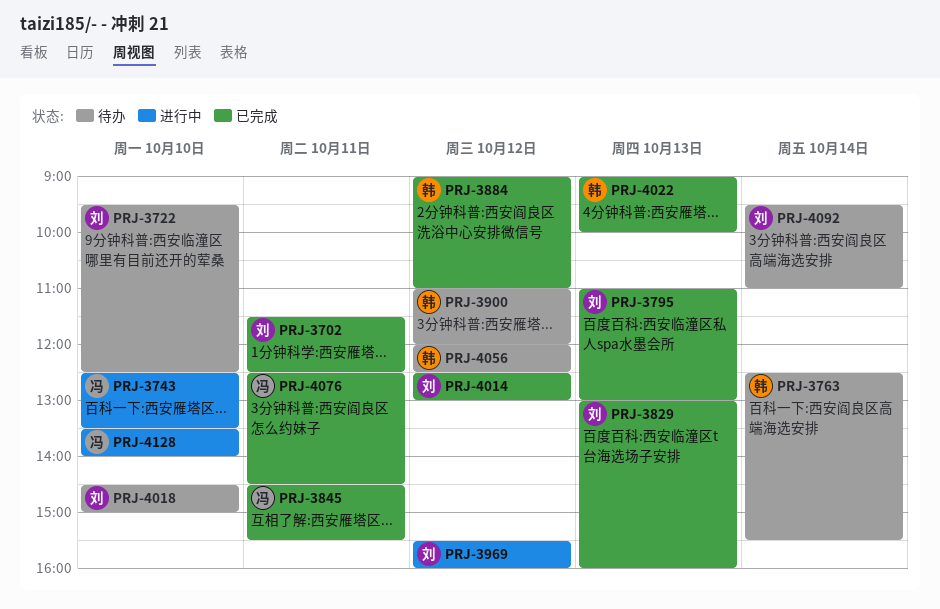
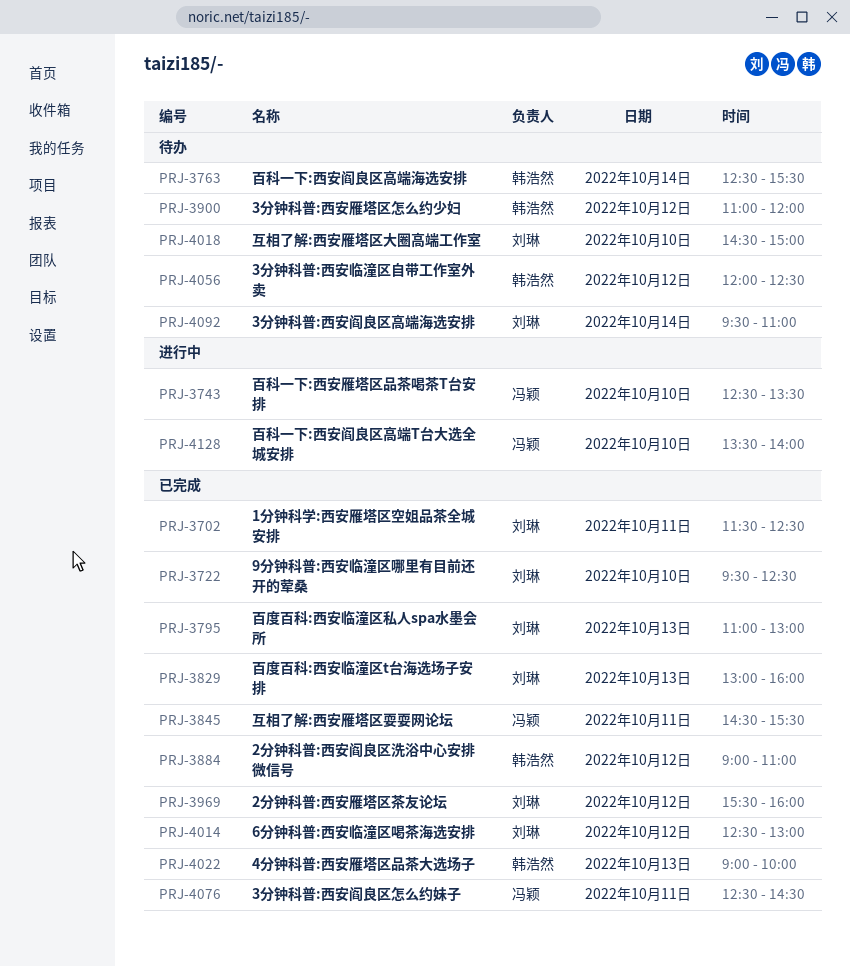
PRJ-3722, status: 待办 -> 已完成
PRJ-3969, status: 进行中 -> 已完成

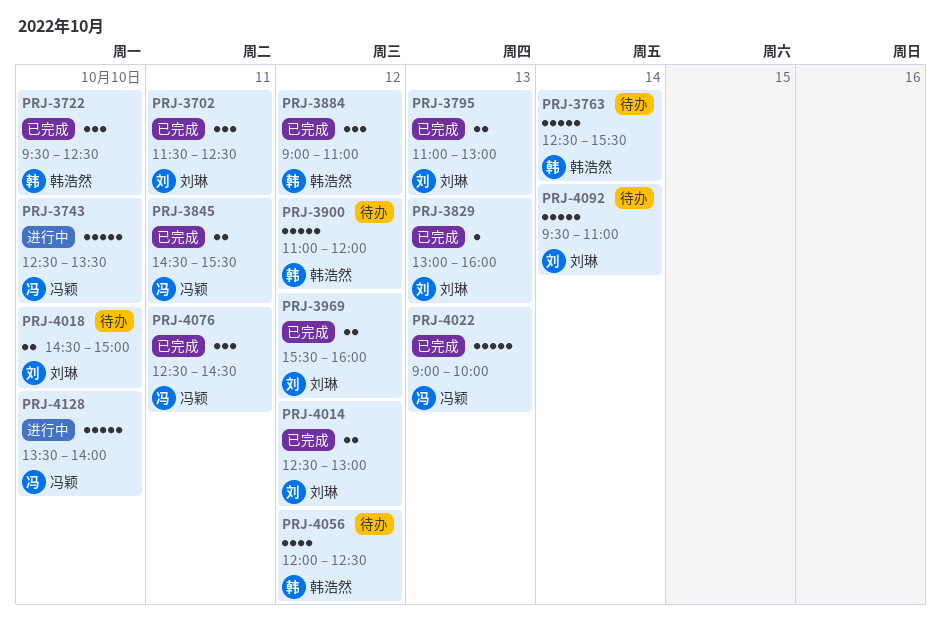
PRJ-3722, owner: 刘琳 -> 韩浩然
PRJ-4022, owner: 韩浩然 -> 冯颖

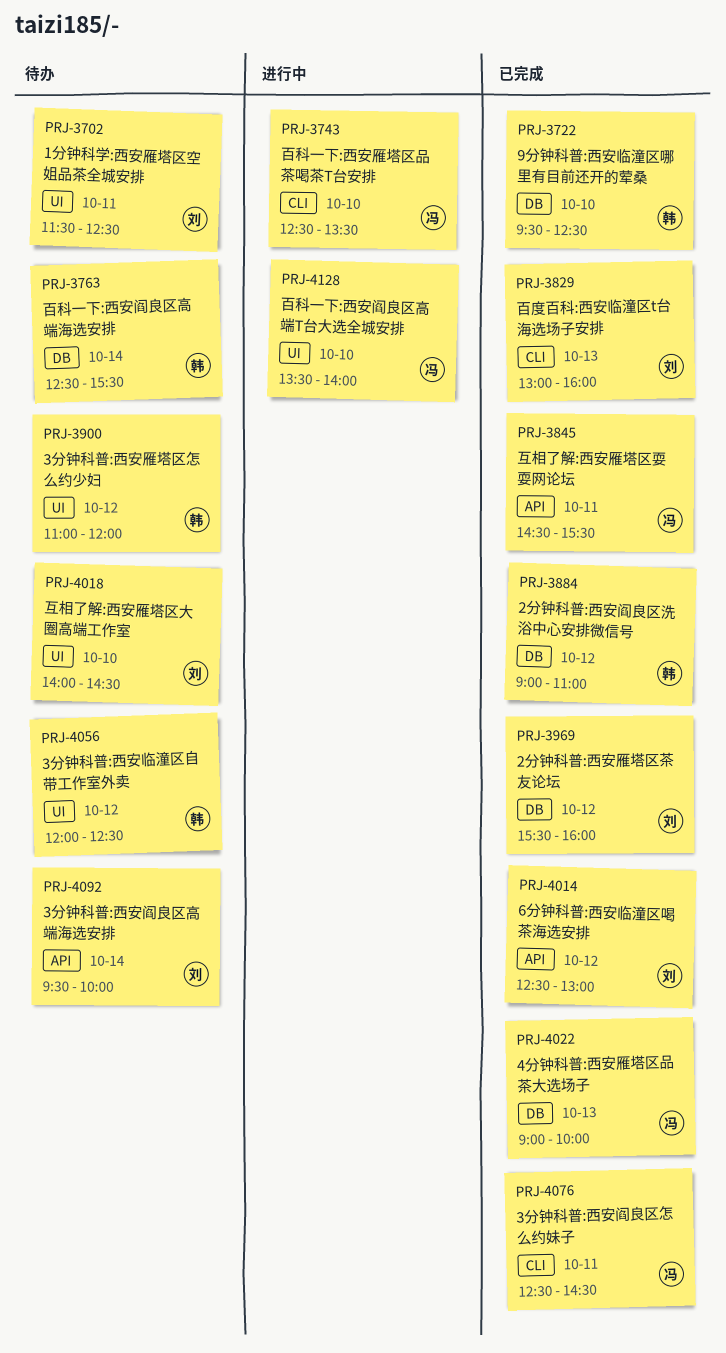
PRJ-3702, status: 已完成 -> 待办
PRJ-3795: present -> none
PRJ-4018, begins: 14:30 -> 14:00
PRJ-4018, ends: 15:00 -> 14:30
PRJ-4092, ends: 11:00 -> 10:00

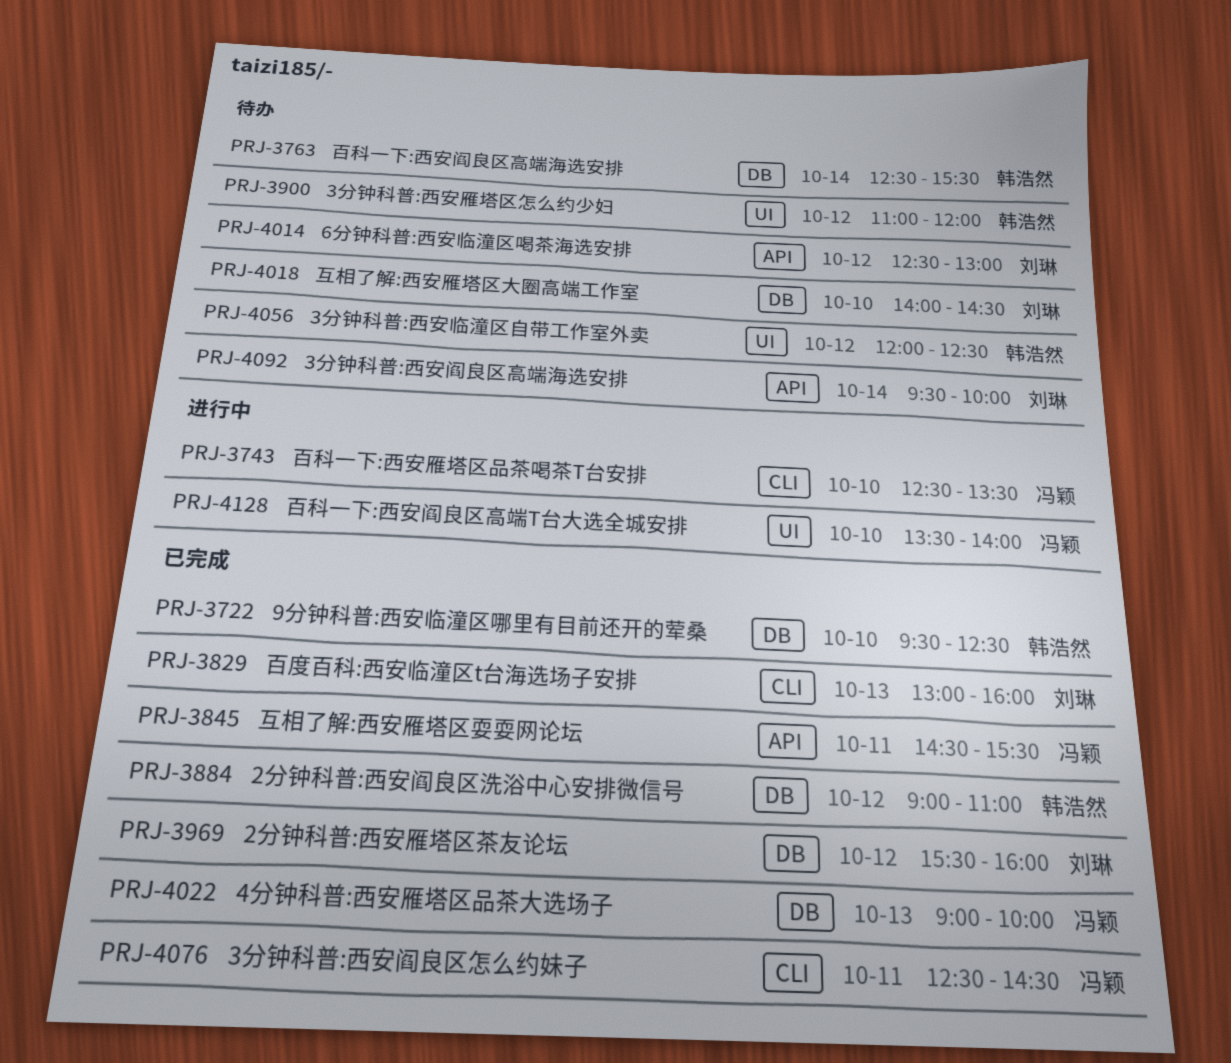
PRJ-3702: present -> none
PRJ-4014, status: 已完成 -> 待办
PRJ-4018, label: UI -> DB

